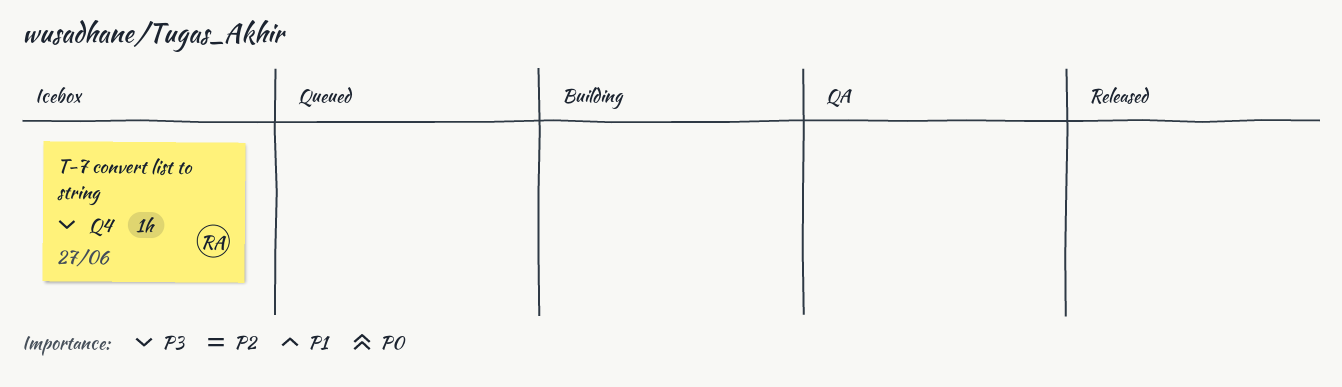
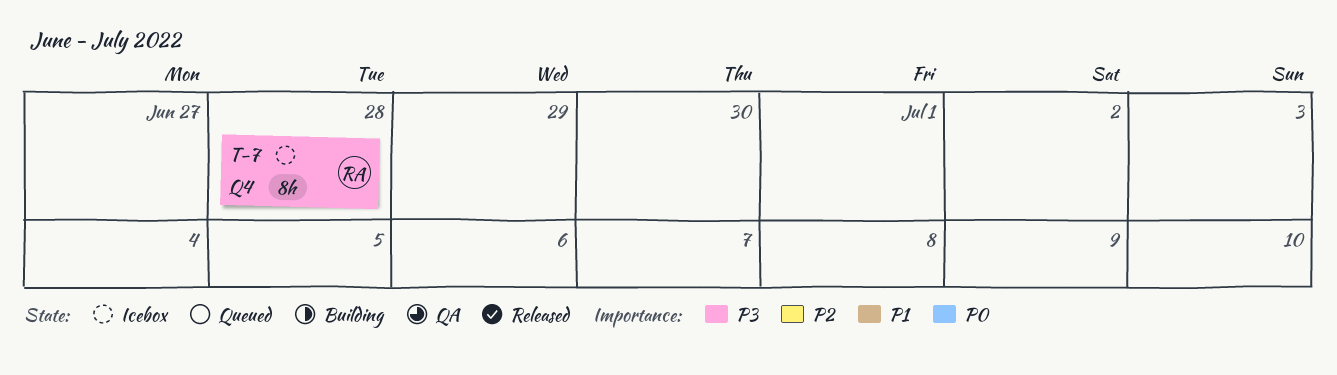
T-7, estimate: 1h -> 8h
T-7, due: Jun 27 -> Jun 28

